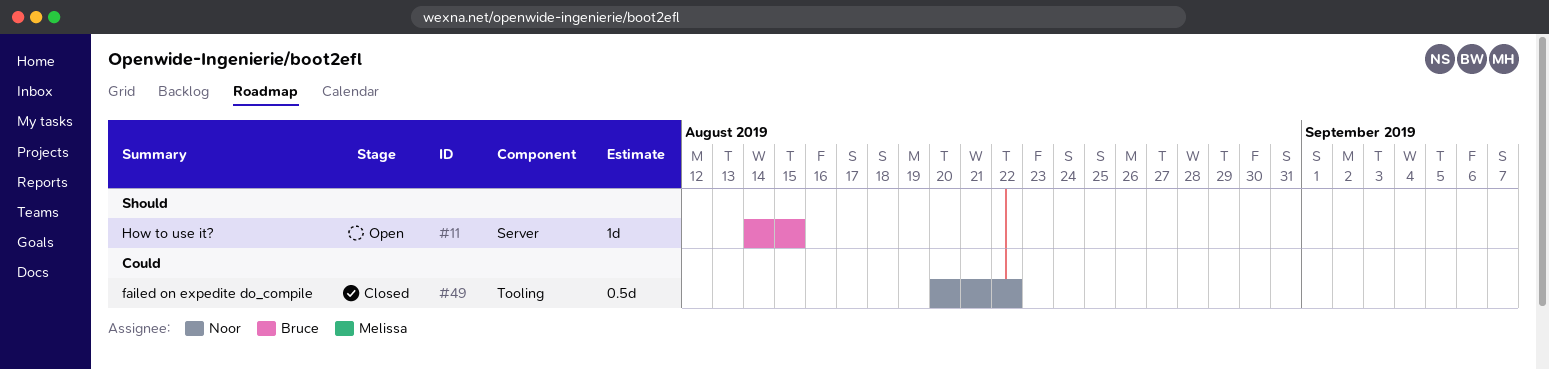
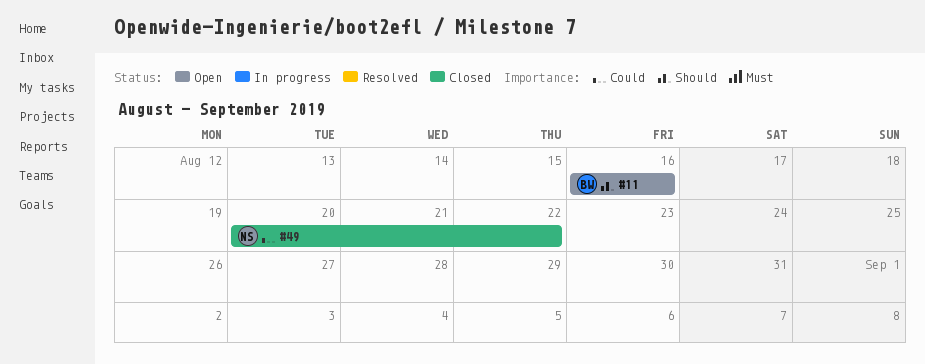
#11, start: Aug 14 -> Aug 16
#11, due: Aug 15 -> Aug 16

